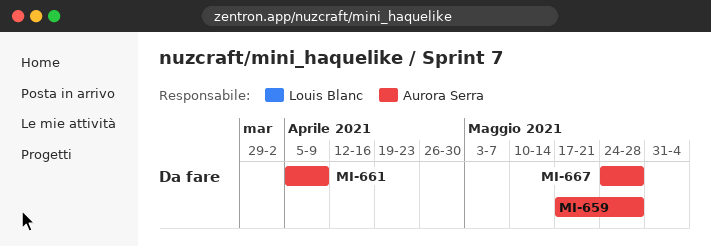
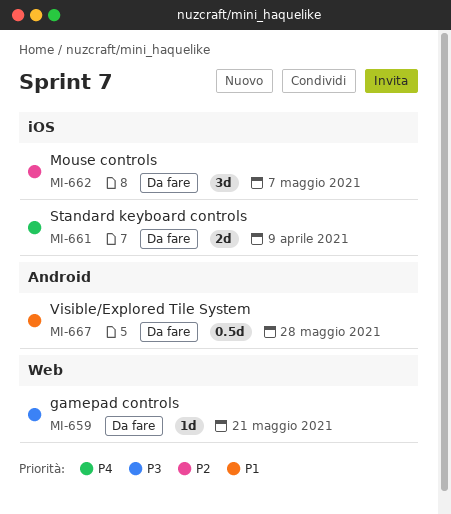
MI-659, due: May 28 -> May 21
MI-662: none -> present

